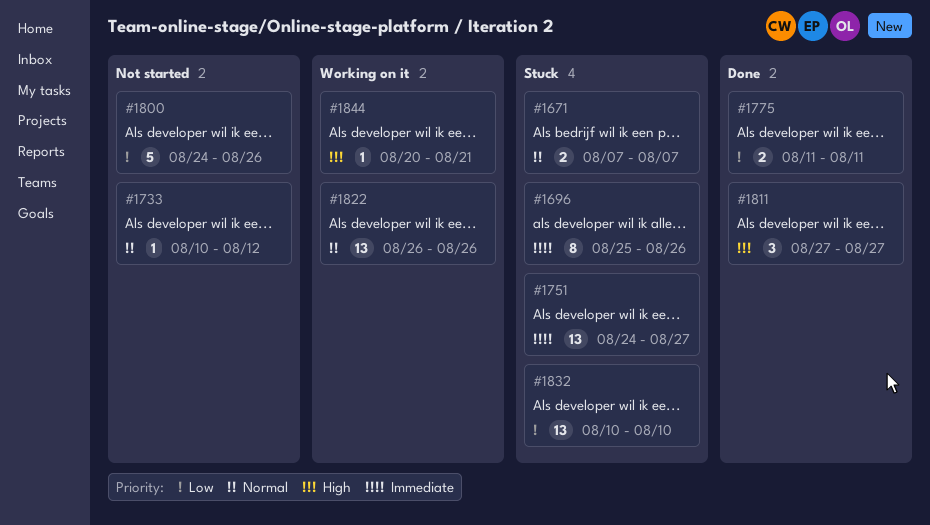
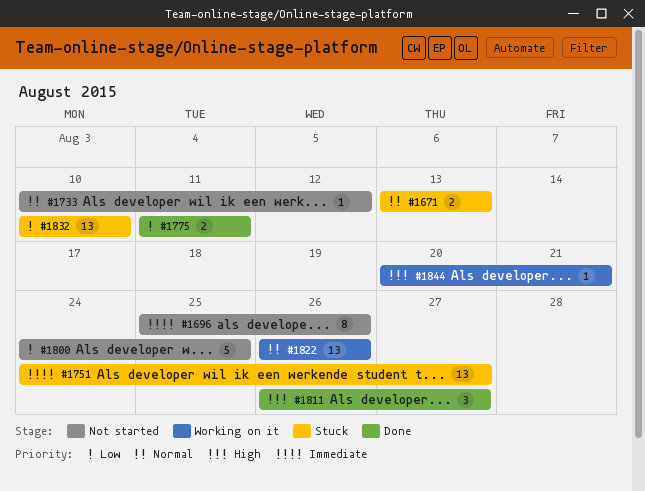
#1671, start: Aug 7 -> Aug 13
#1671, due: Aug 7 -> Aug 13
#1696, status: Stuck -> Not started
#1800, due: Aug 26 -> Aug 25
#1811, start: Aug 27 -> Aug 26

